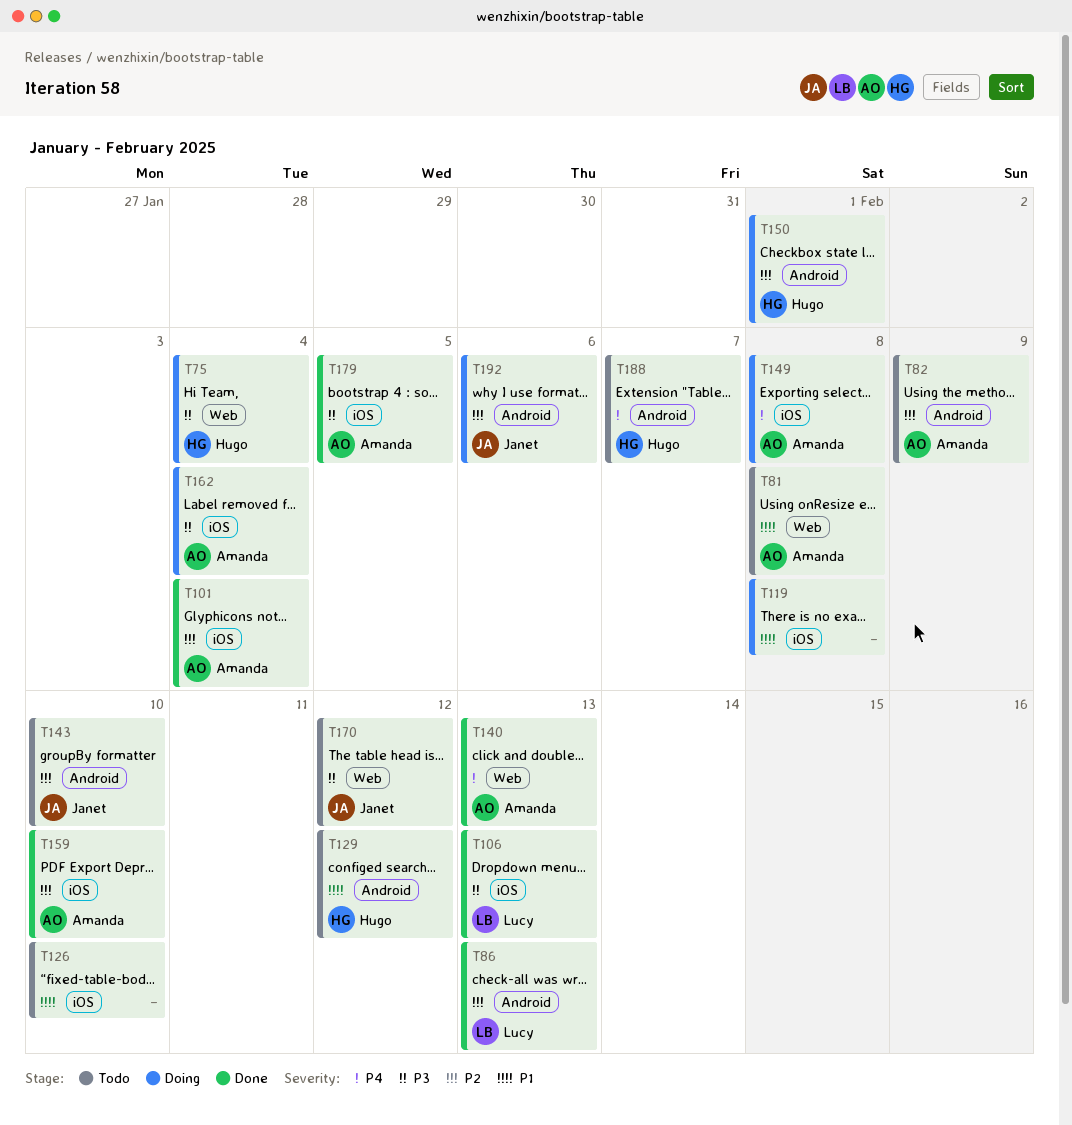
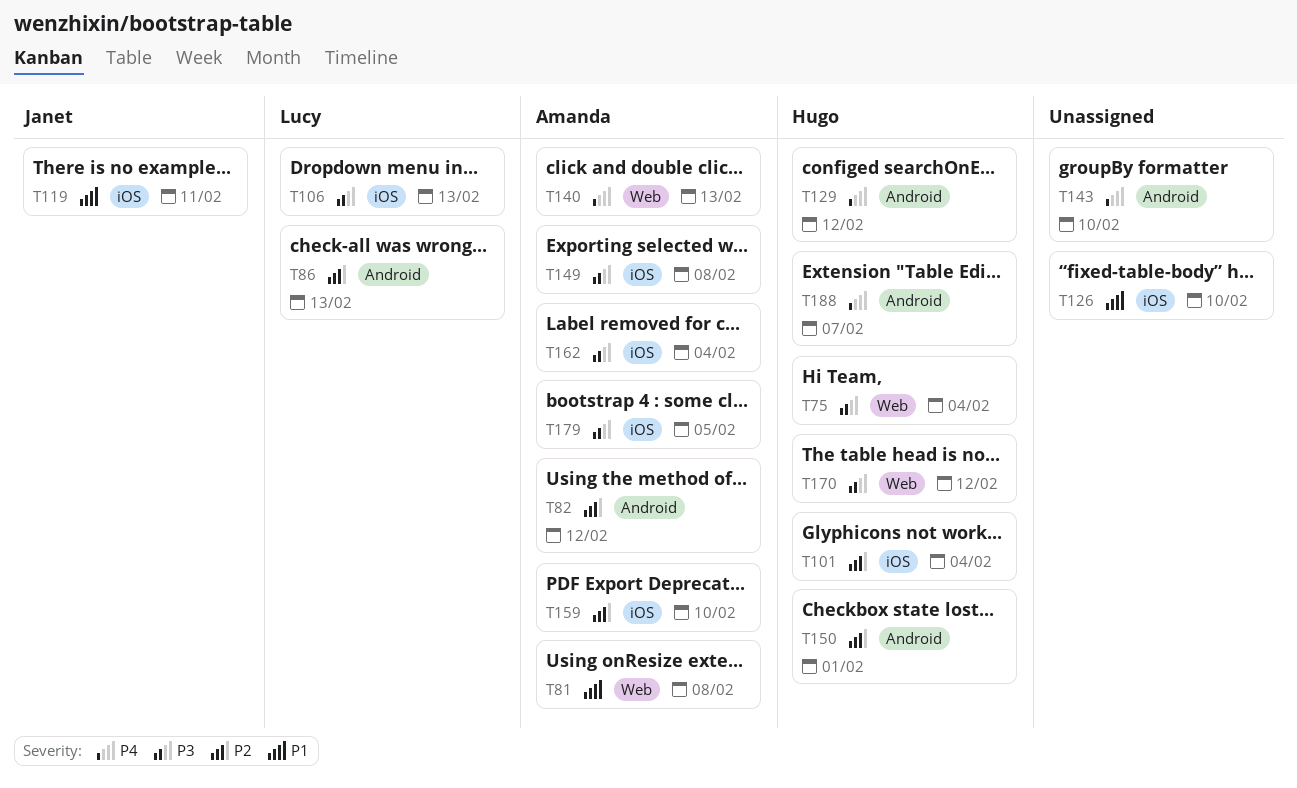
T82, due: Feb 9 -> Feb 12
T101, owner: Amanda -> Hugo
T119, owner: none -> Janet
T119, due: Feb 8 -> Feb 11
T129, priority: P1 -> P4
T143, owner: Janet -> none
T143, priority: P2 -> P4
T149, priority: P4 -> P3
T170, owner: Janet -> Hugo
T192: present -> none

